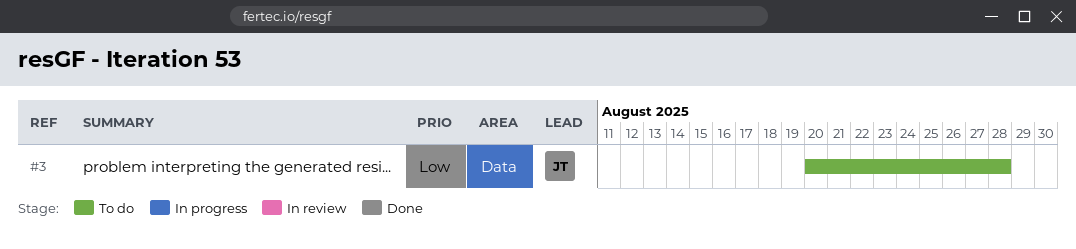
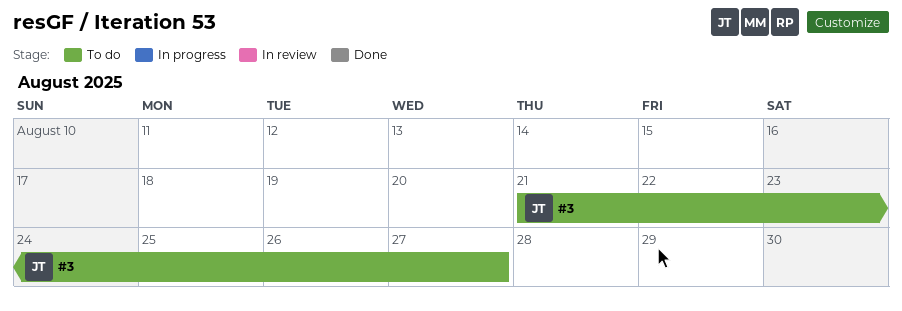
#3, start: Aug 20 -> Aug 21
#3, due: Aug 28 -> Aug 27

